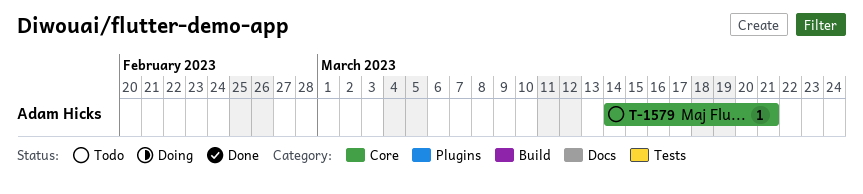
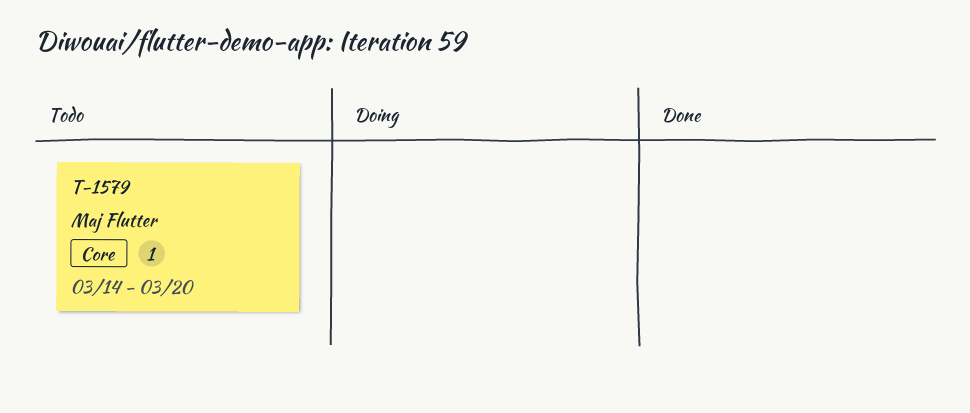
T-1579, due: Mar 21 -> Mar 20

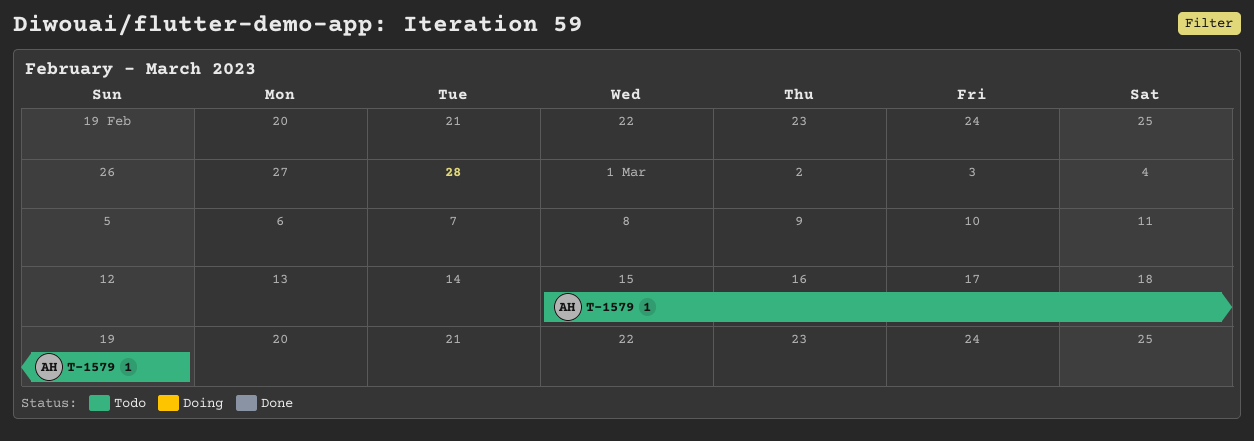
T-1579, start: Mar 14 -> Mar 15
T-1579, due: Mar 20 -> Mar 19

